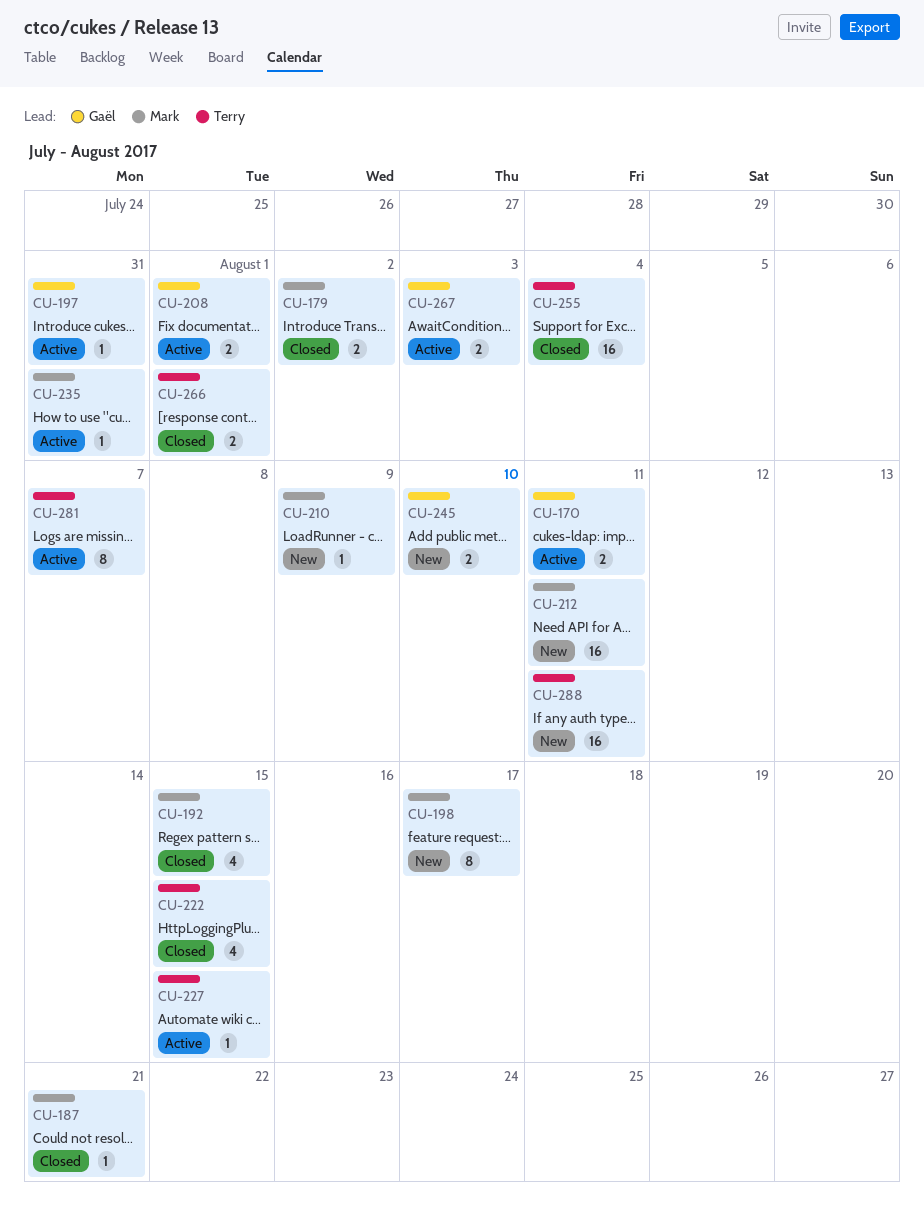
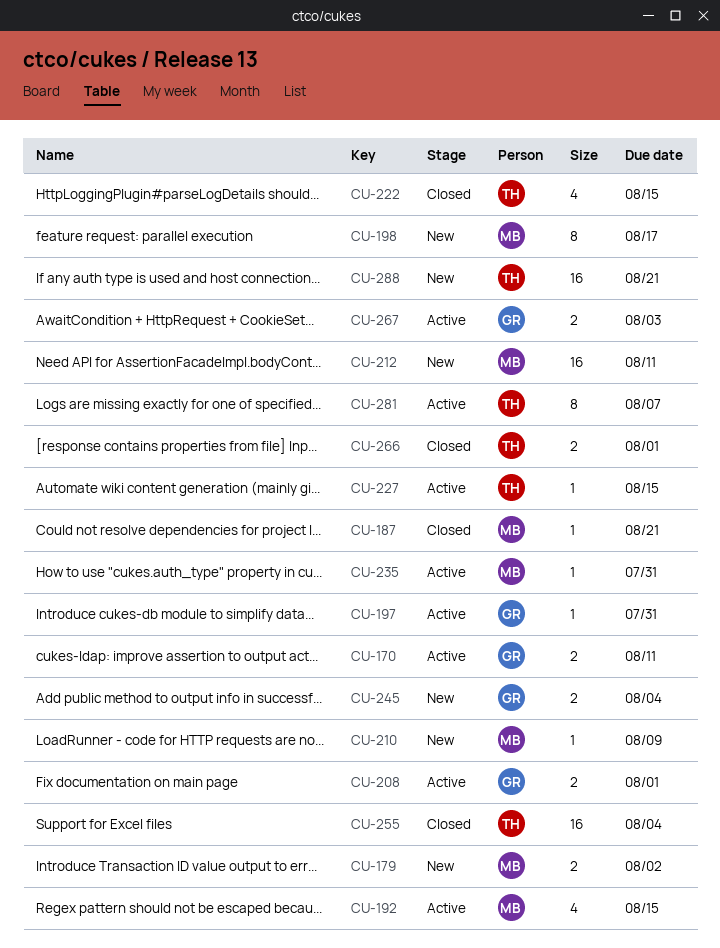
CU-179, status: Closed -> New
CU-192, status: Closed -> Active
CU-245, due: Aug 10 -> Aug 4
CU-288, due: Aug 11 -> Aug 21

